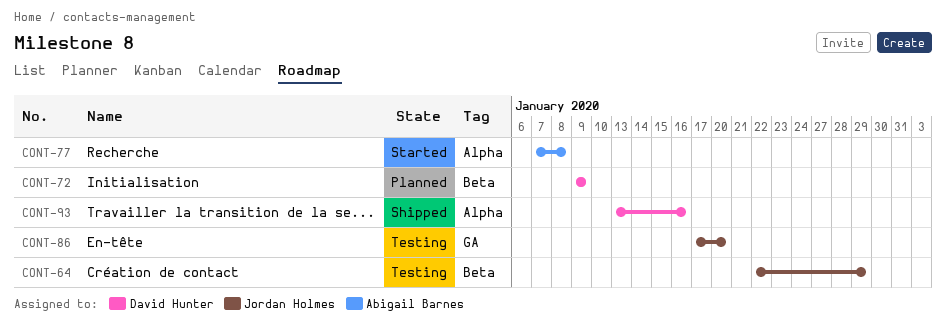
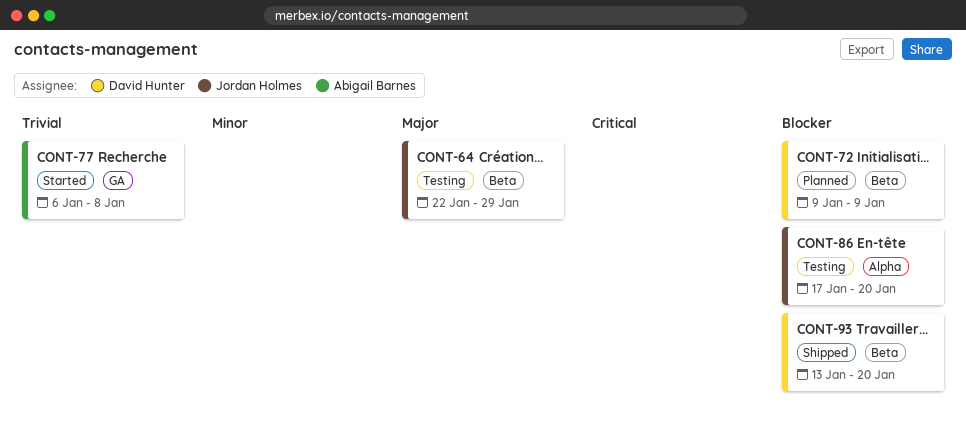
CONT-77, label: Alpha -> GA
CONT-77, start: Jan 7 -> Jan 6
CONT-86, label: GA -> Alpha
CONT-93, label: Alpha -> Beta
CONT-93, due: Jan 16 -> Jan 20

